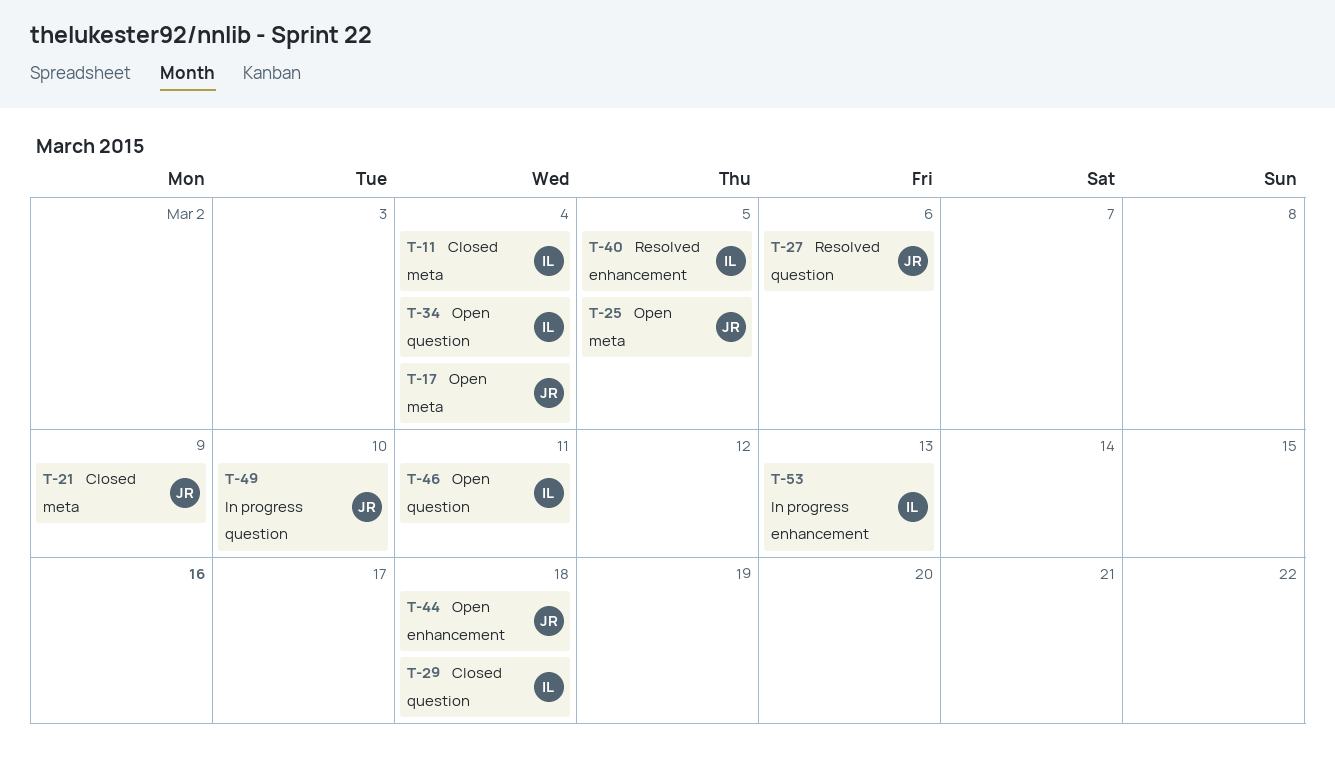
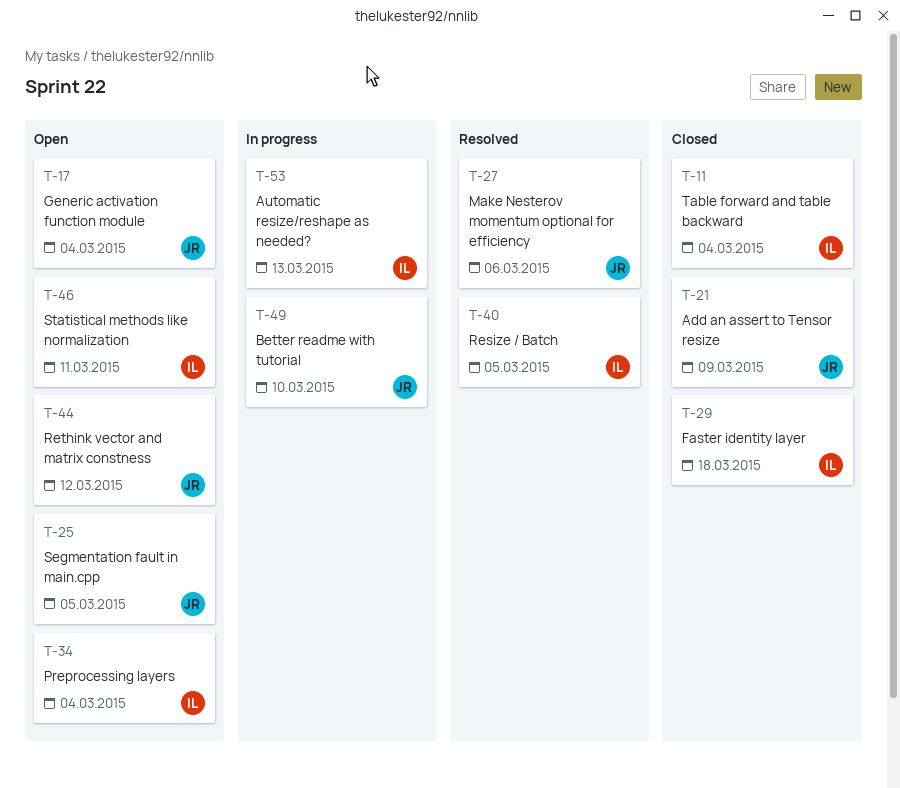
T-44, due: Mar 18 -> Mar 12

